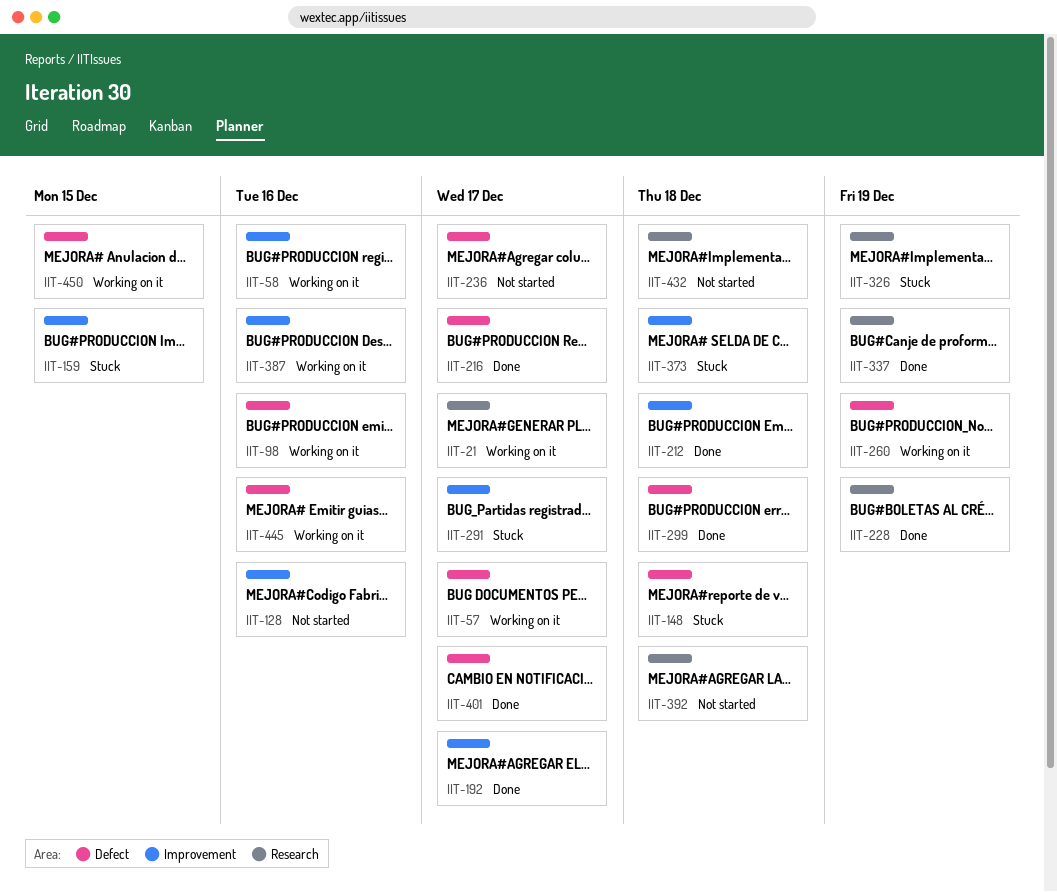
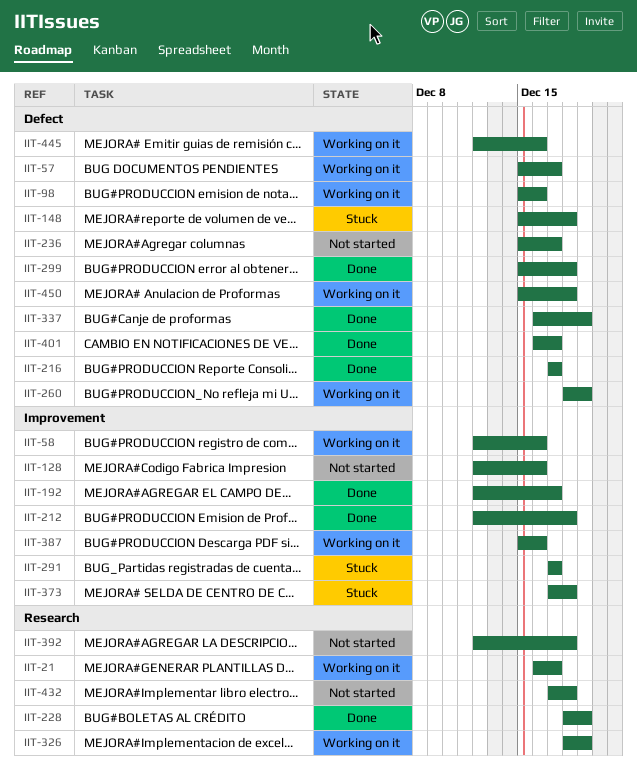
IIT-159: present -> none
IIT-326, status: Stuck -> Working on it
IIT-337, label: Research -> Defect
IIT-450, due: Dec 15 -> Dec 18

